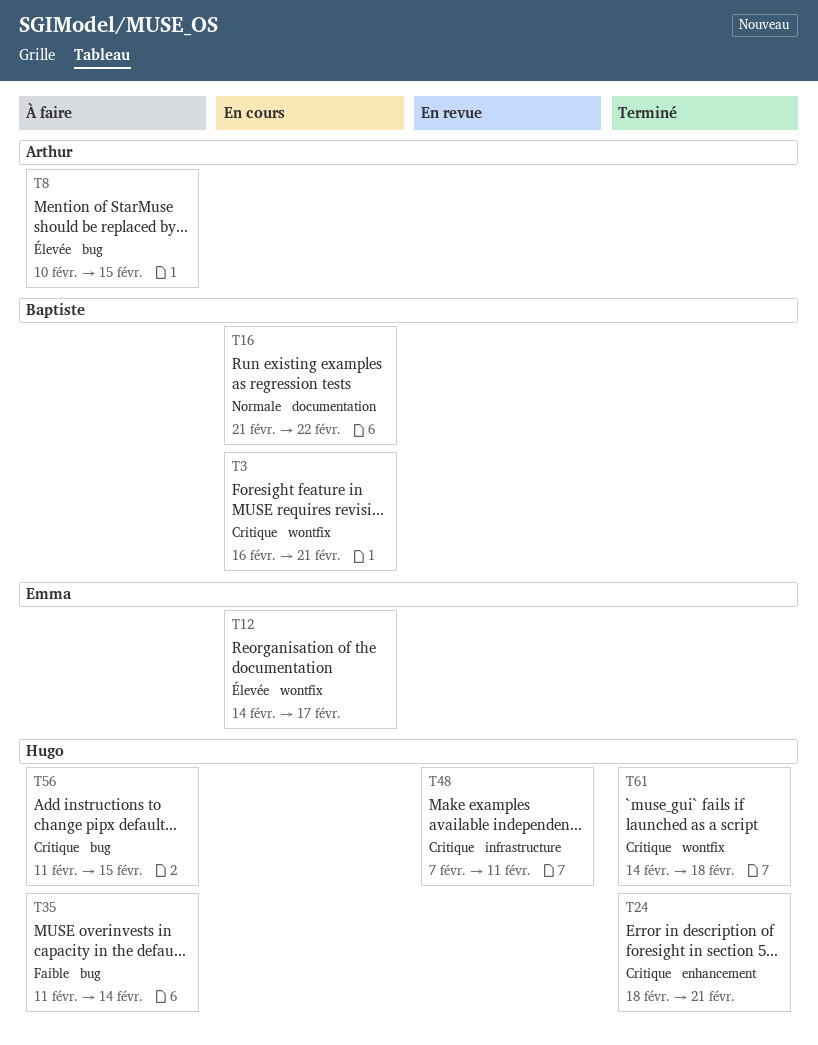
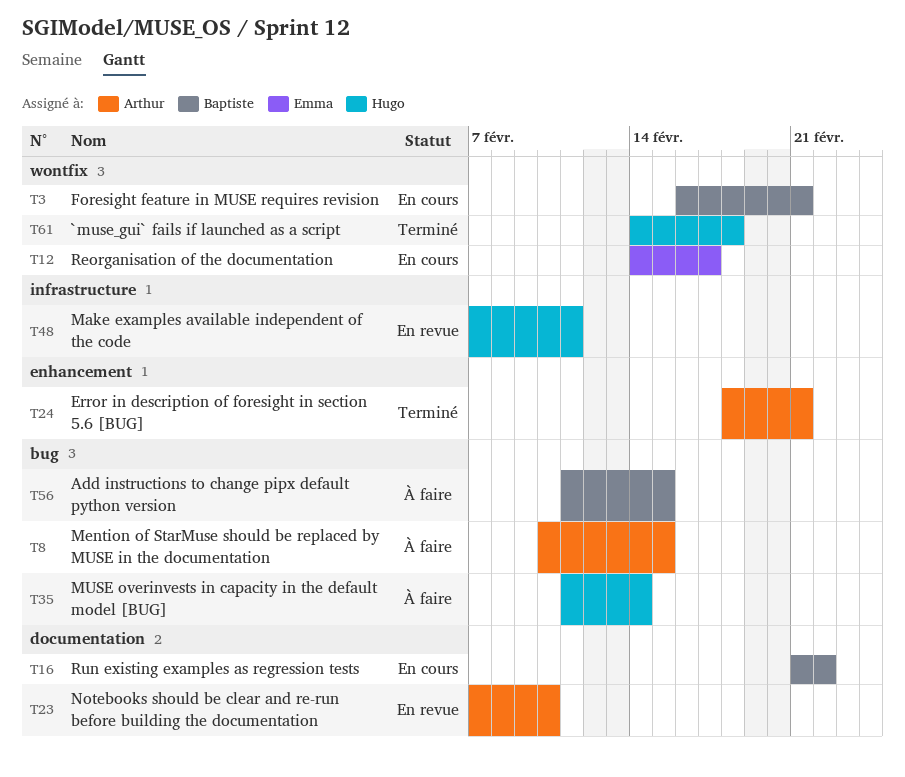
T23: none -> present
T24, owner: Hugo -> Arthur
T56, owner: Hugo -> Baptiste

